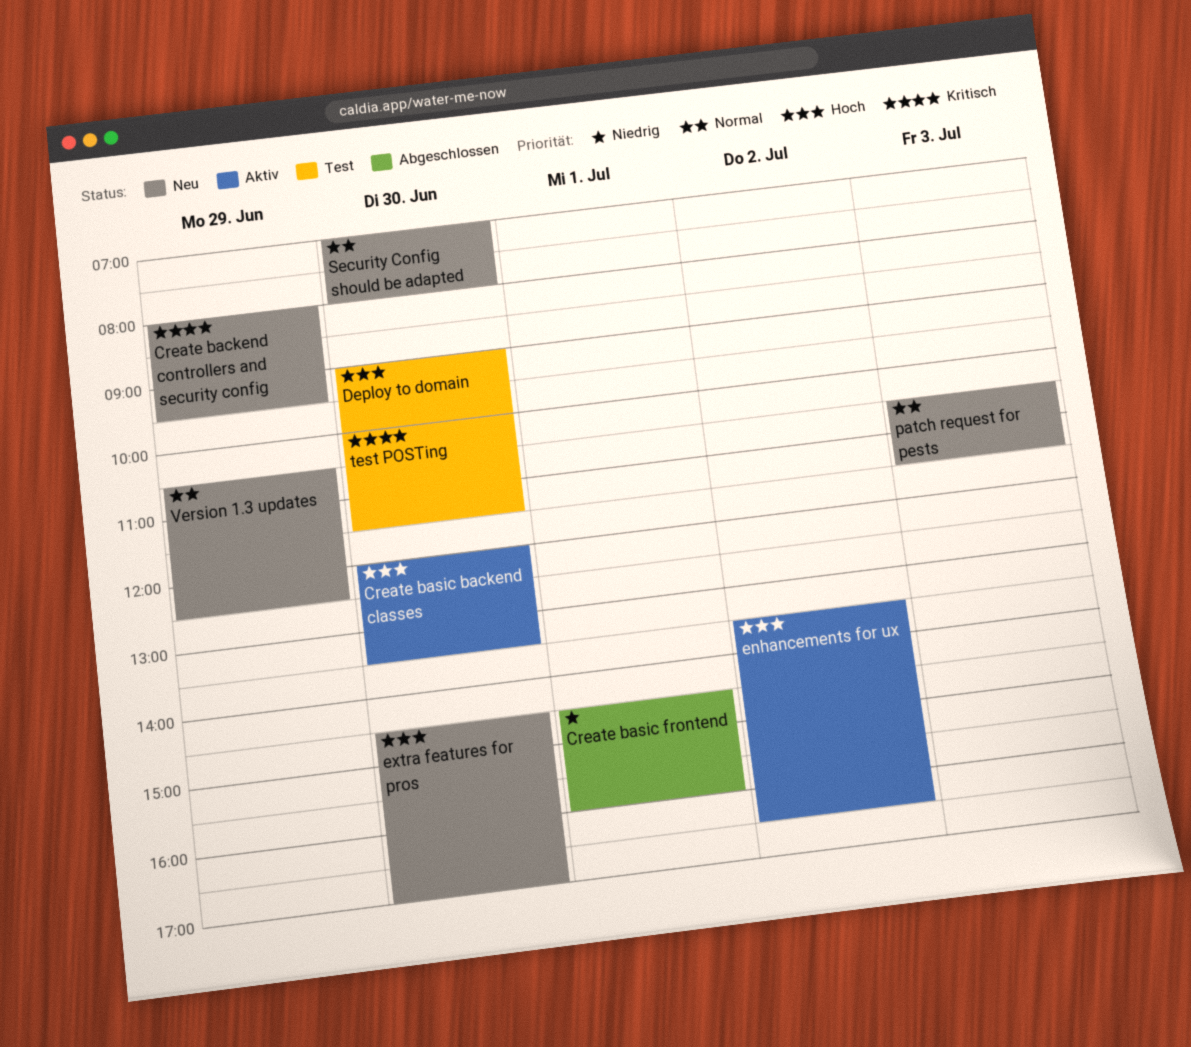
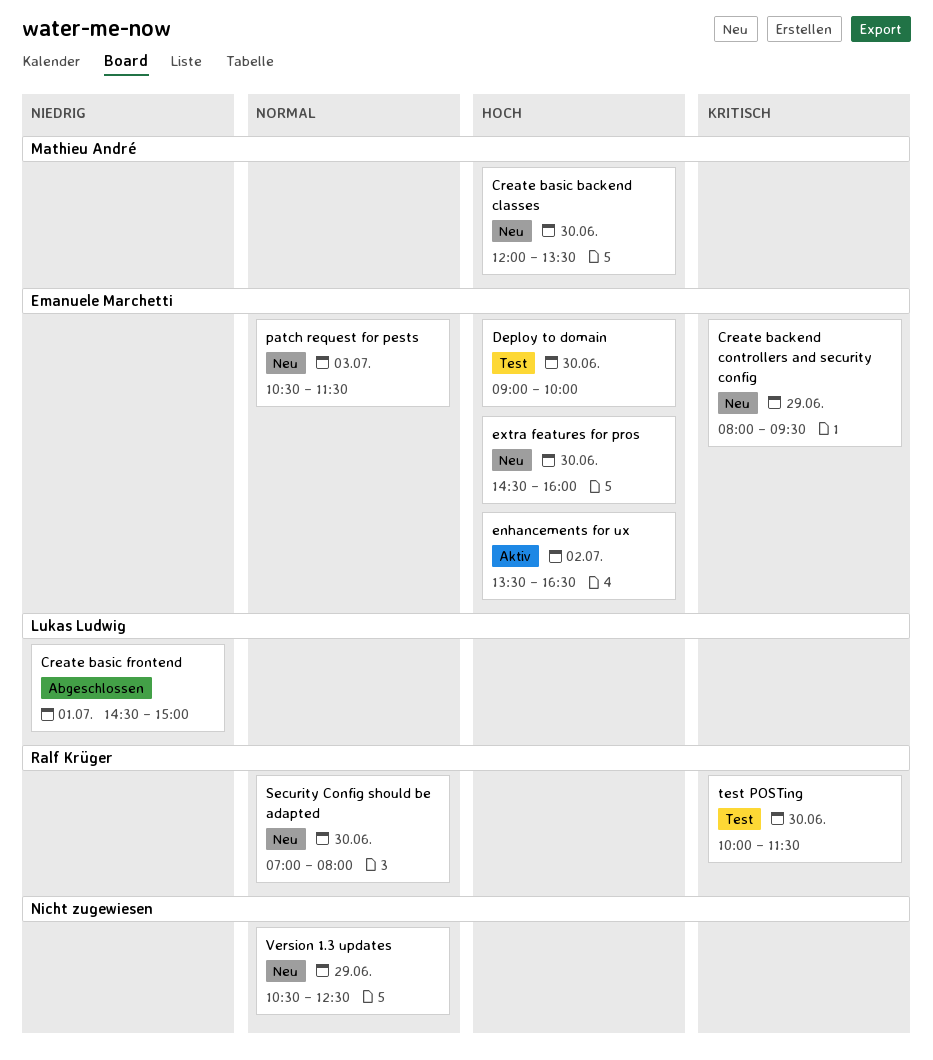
Create basic backend classes, status: Aktiv -> Neu
Create basic frontend, ends: 16:00 -> 15:00
extra features for pros, ends: 17:00 -> 16:00

